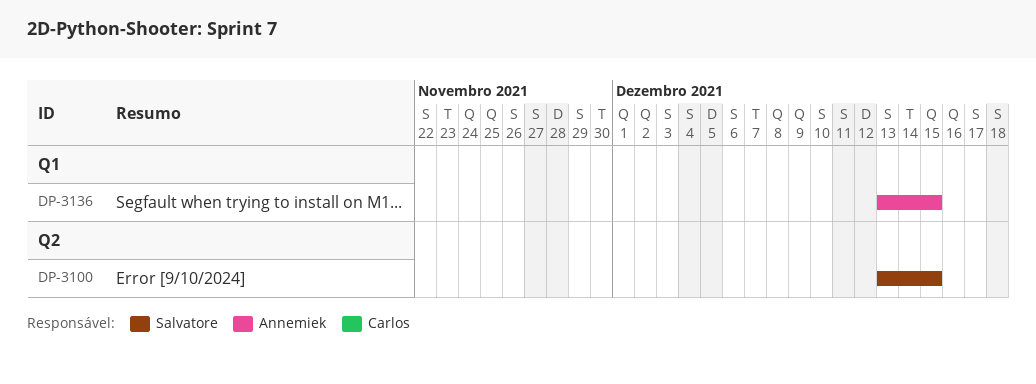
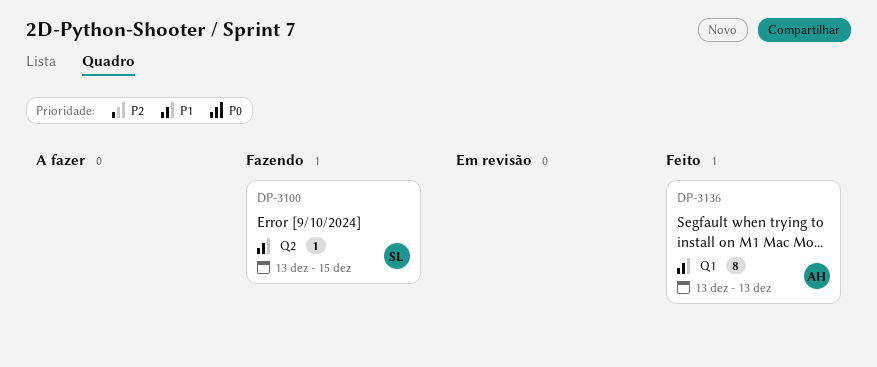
DP-3136, due: Dec 15 -> Dec 13

